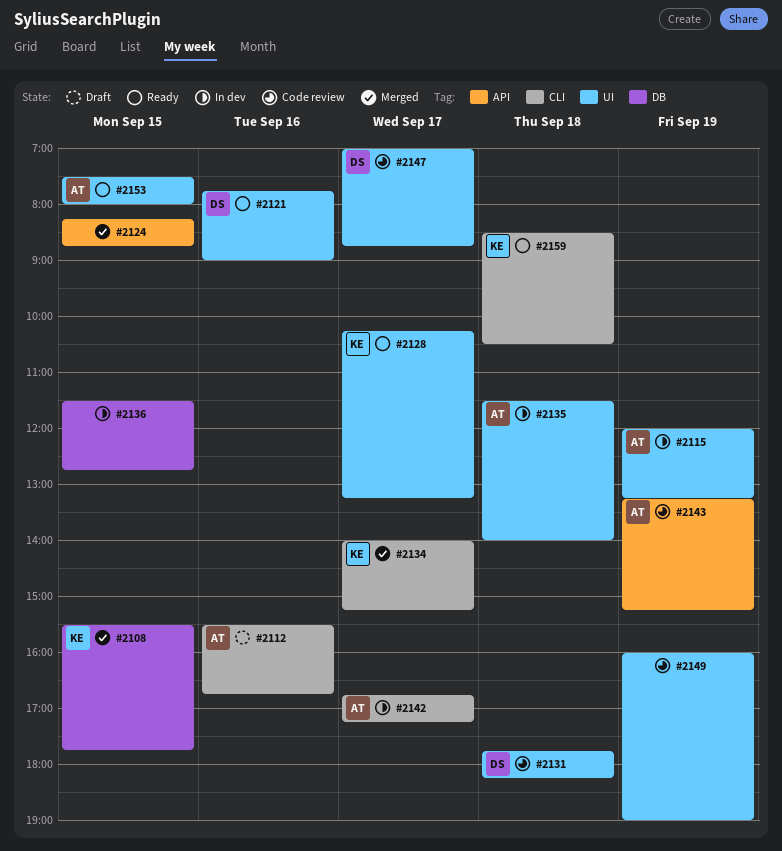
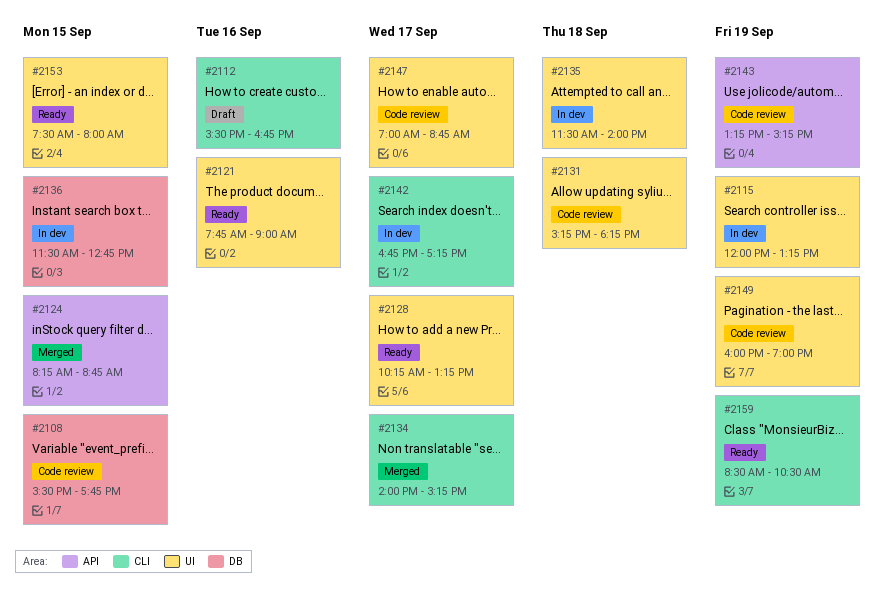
#2108, status: Merged -> Code review
#2131, begins: 17:45 -> 15:15
#2159, day: Sep 18 -> Sep 19

